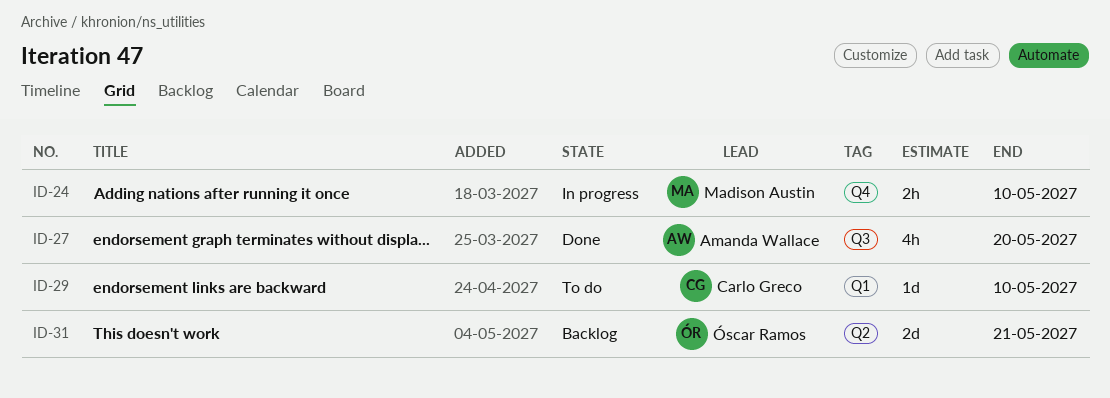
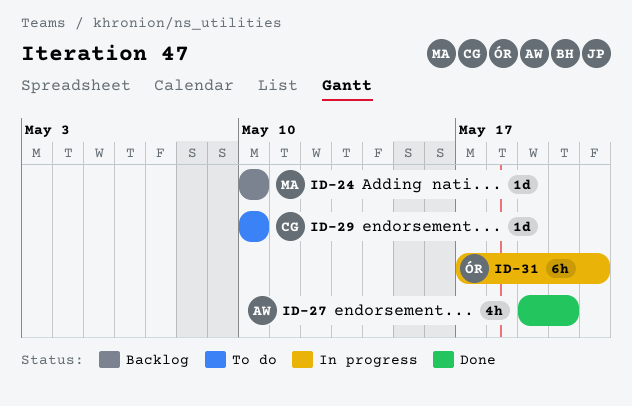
ID-24, status: In progress -> Backlog
ID-24, estimate: 2h -> 1d
ID-31, status: Backlog -> In progress
ID-31, estimate: 2d -> 6h

